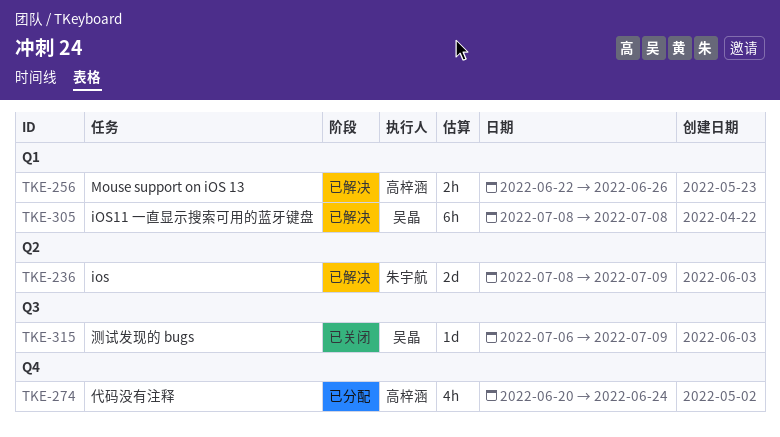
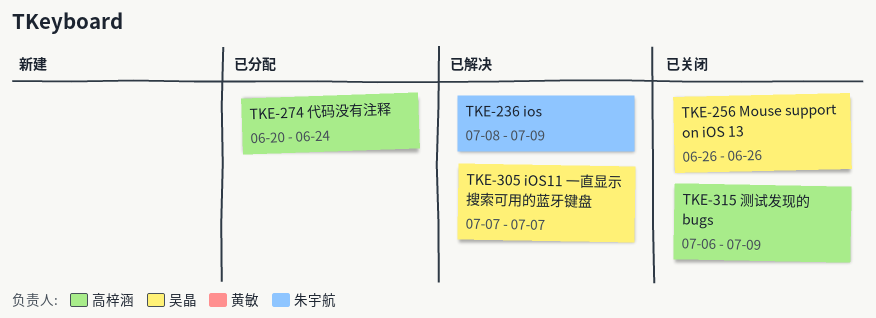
TKE-256, status: 已解决 -> 已关闭
TKE-256, owner: 高梓涵 -> 吴晶
TKE-256, start: Jun 22 -> Jun 26
TKE-305, start: Jul 8 -> Jul 7
TKE-305, due: Jul 8 -> Jul 7
TKE-315, owner: 吴晶 -> 高梓涵

